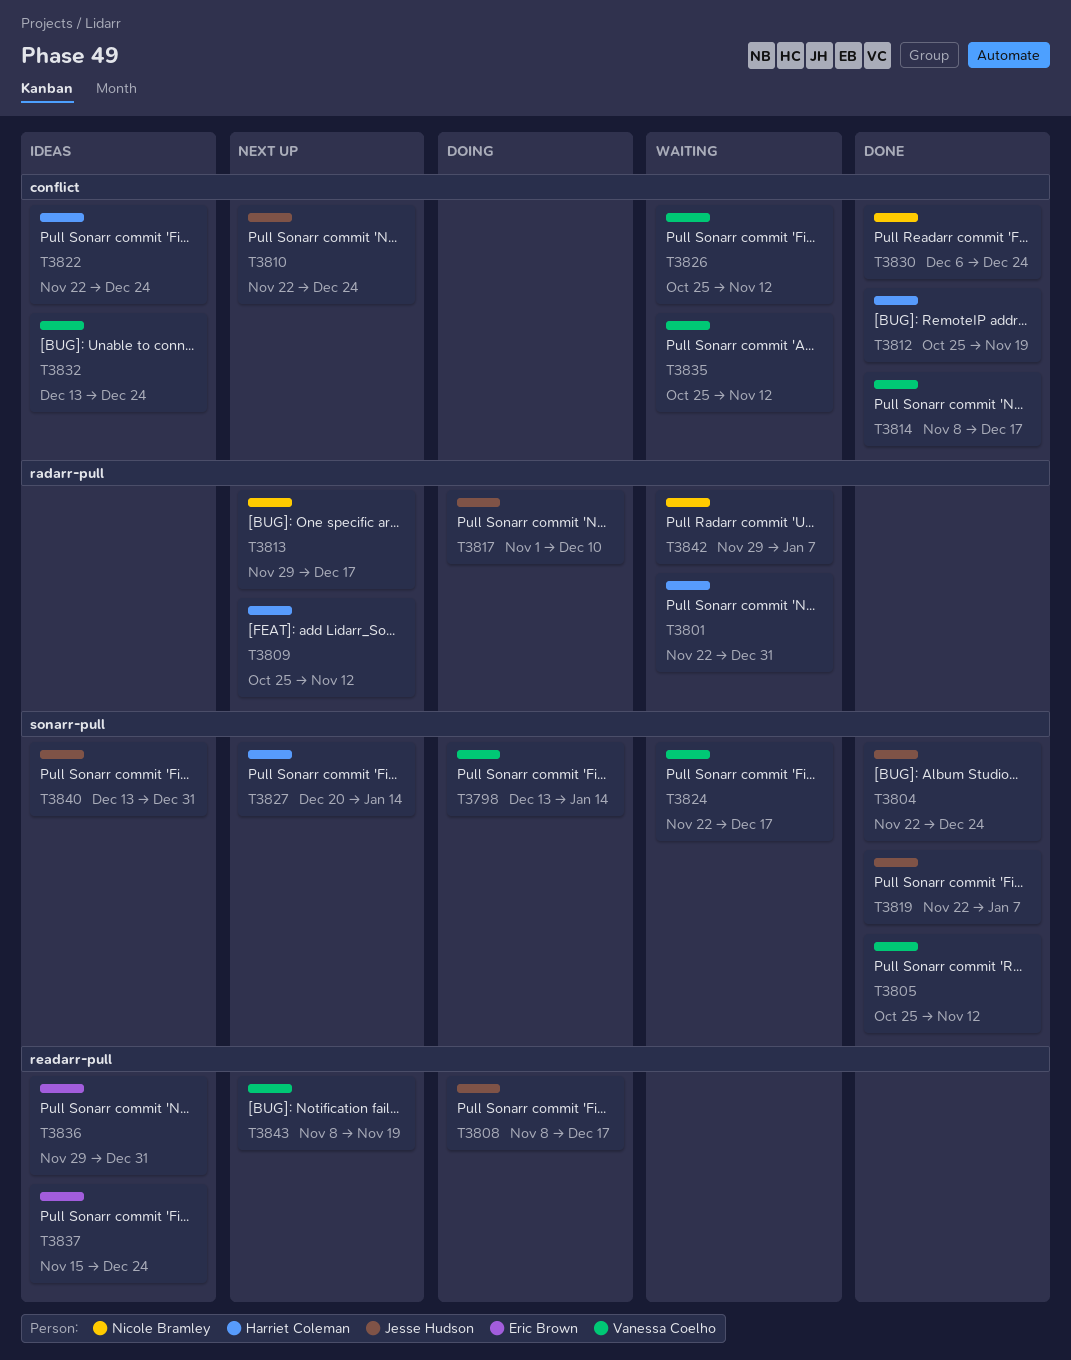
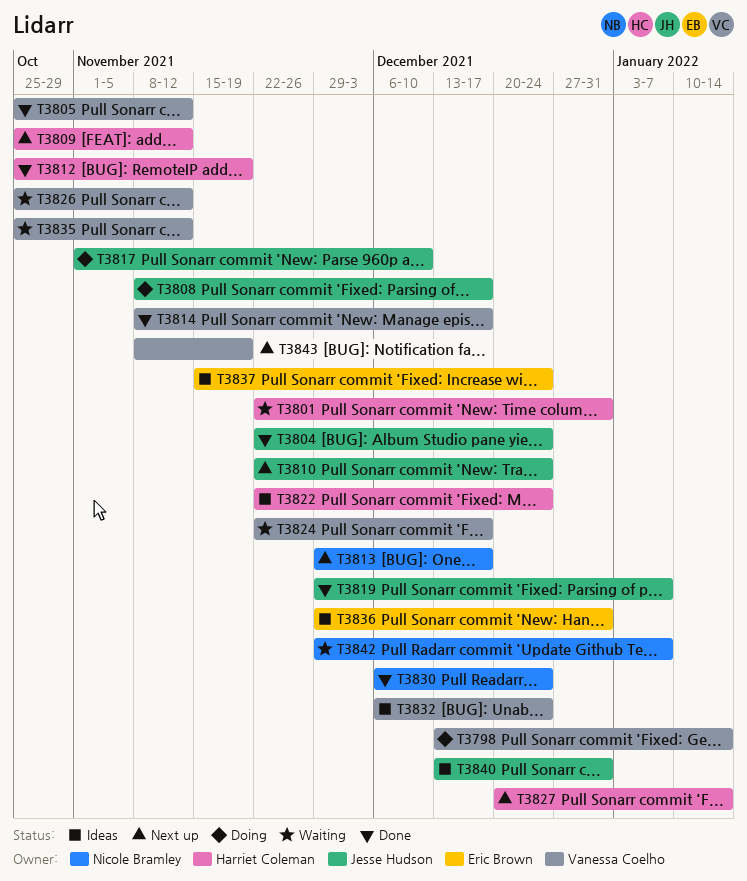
T3819, start: Nov 22 -> Nov 29
T3832, start: Dec 13 -> Dec 6

